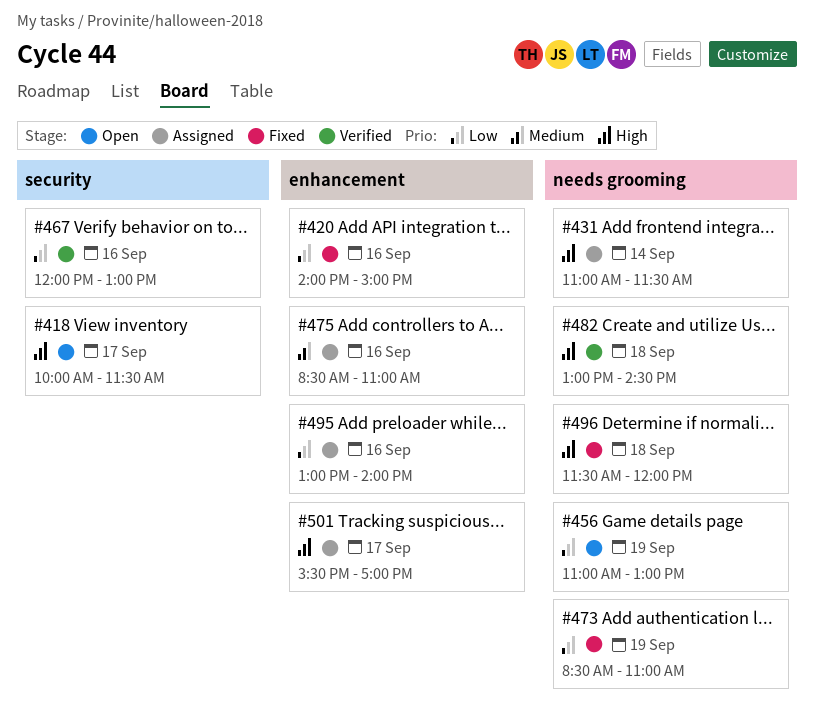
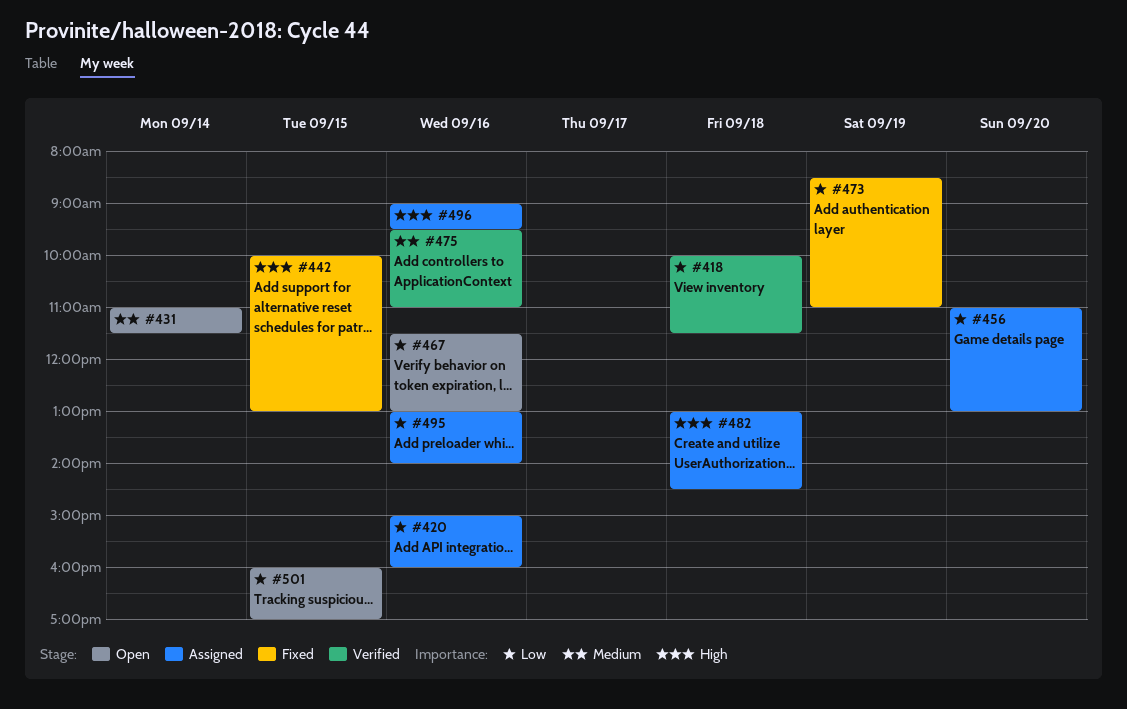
#418, status: Open -> Verified
#418, priority: High -> Low
#418, day: Sep 17 -> Sep 18
#420, status: Fixed -> Assigned
#420, begins: 14:00 -> 15:00
#420, ends: 15:00 -> 16:00
#431, status: Assigned -> Open
#431, priority: High -> Medium
#442: none -> present
#456, status: Open -> Assigned
#456, day: Sep 19 -> Sep 20
#467, status: Verified -> Open
#467, begins: 12:00 -> 11:30
#475, status: Assigned -> Verified
#475, begins: 08:30 -> 09:30
#482, status: Verified -> Assigned
#496, status: Fixed -> Assigned
#496, day: Sep 18 -> Sep 16
#496, begins: 11:30 -> 09:00
#496, ends: 12:00 -> 09:30
#501, status: Assigned -> Open
#501, priority: High -> Low
#501, day: Sep 17 -> Sep 15
#501, begins: 15:30 -> 16:00

